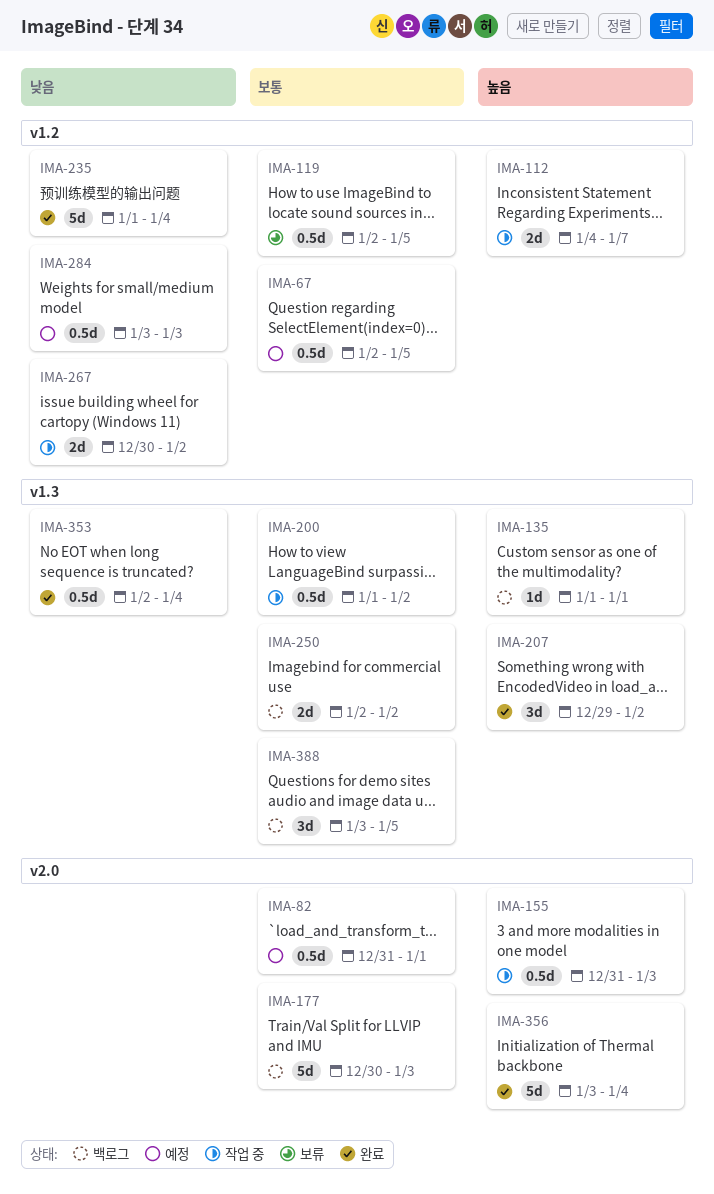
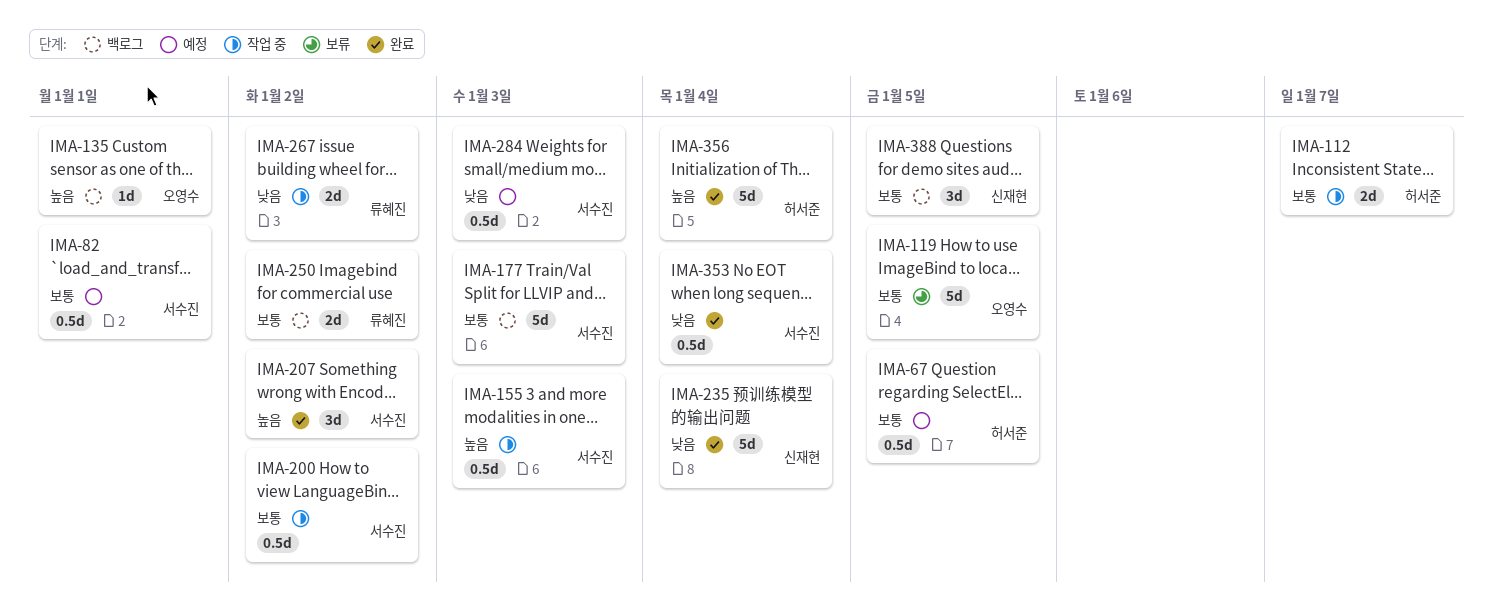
IMA-112, priority: 높음 -> 보통
IMA-119, estimate: 0.5d -> 5d

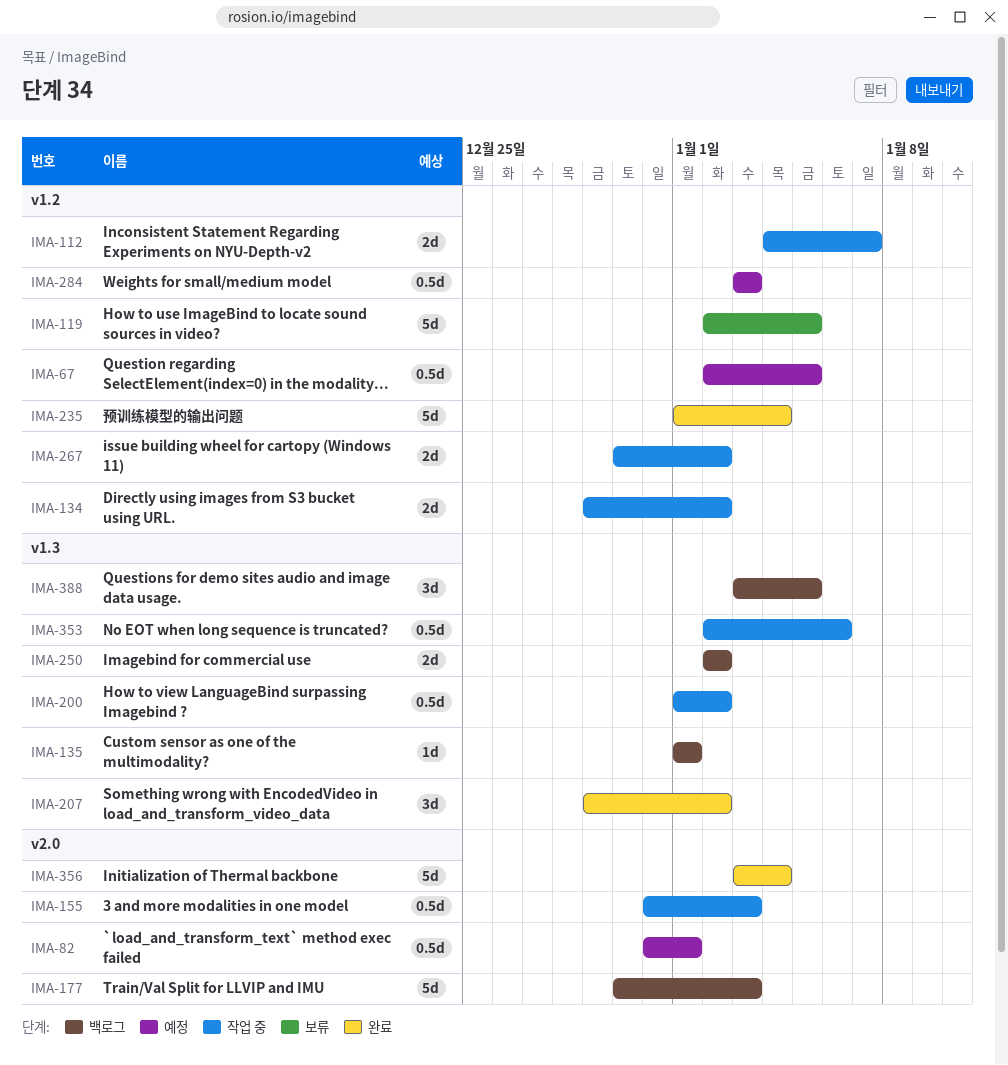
IMA-134: none -> present
IMA-353, status: 완료 -> 작업 중
IMA-353, due: Jan 4 -> Jan 6

